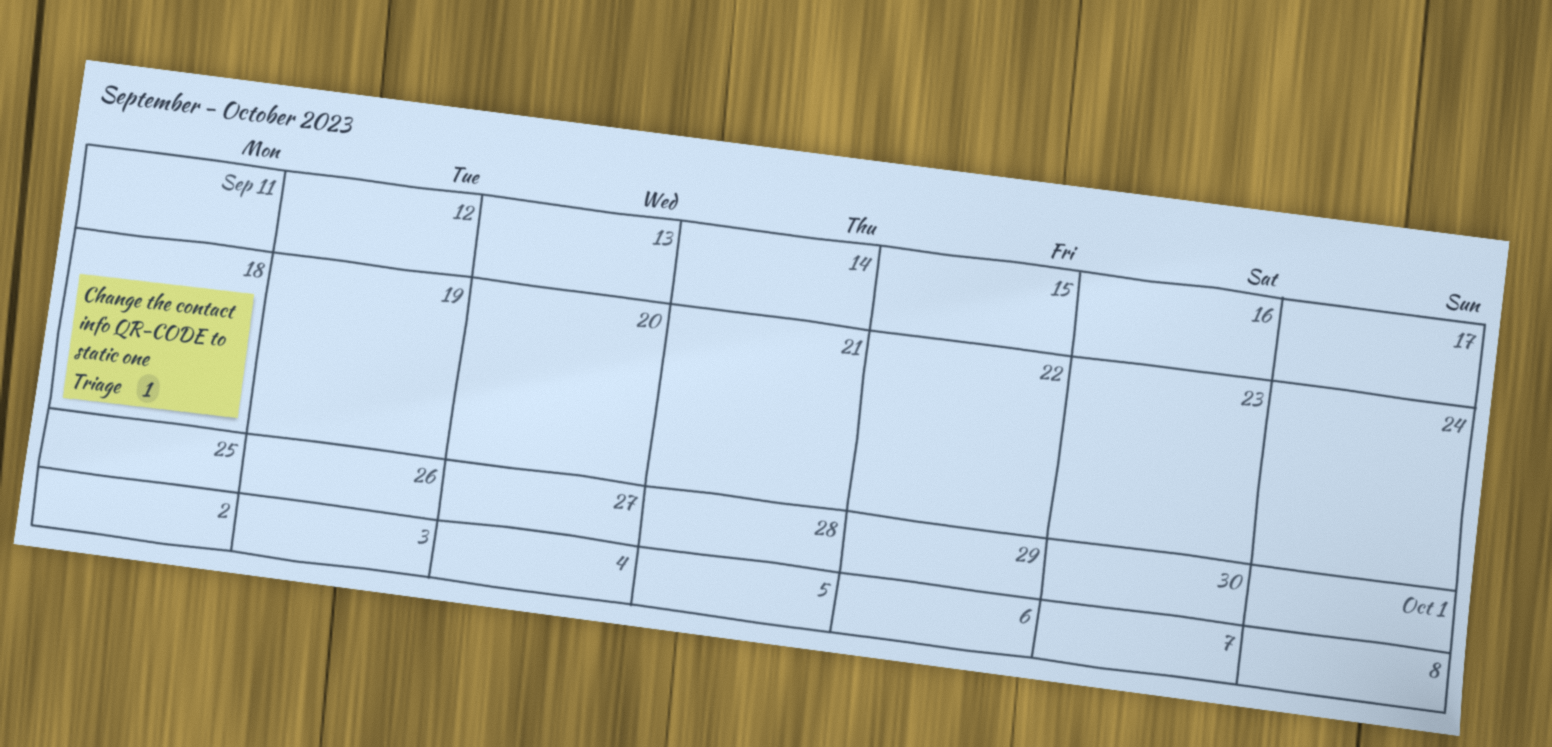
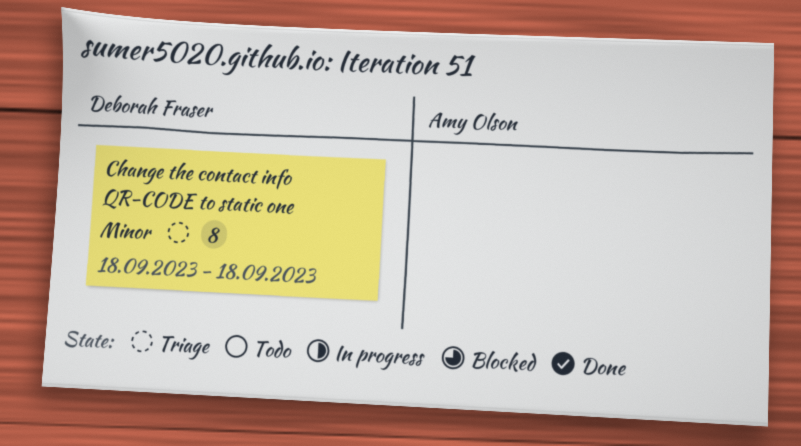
Change the contact info QR-CODE to static one, estimate: 1 -> 8

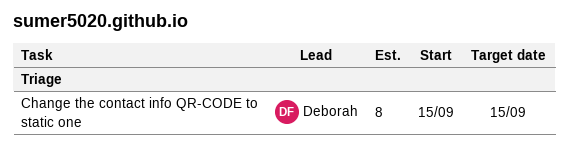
Change the contact info QR-CODE to static one, start: Sep 18 -> Sep 15
Change the contact info QR-CODE to static one, due: Sep 18 -> Sep 15

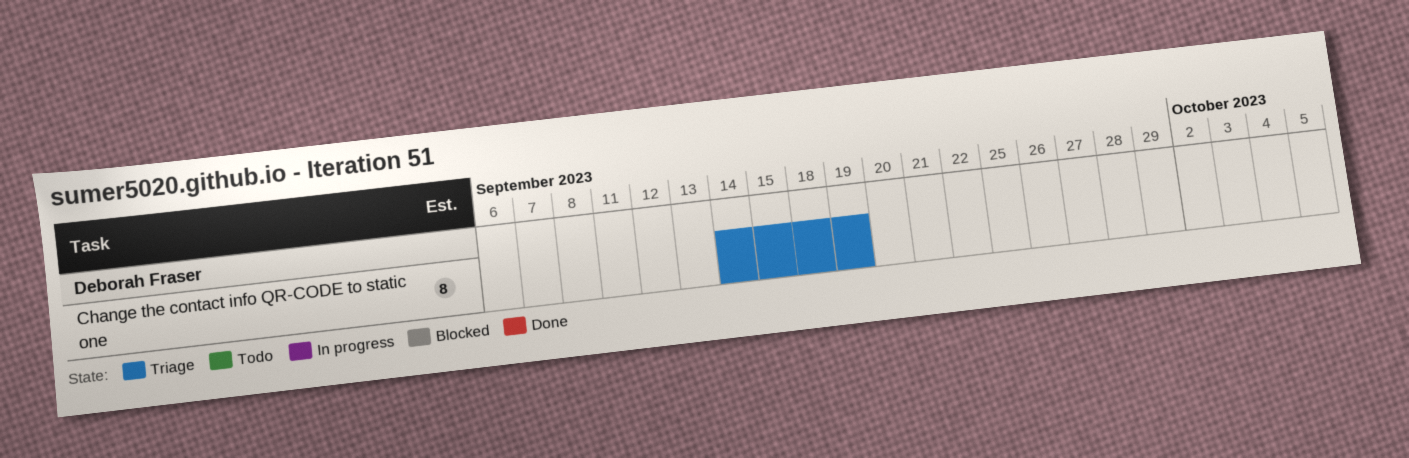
Change the contact info QR-CODE to static one, start: Sep 15 -> Sep 14
Change the contact info QR-CODE to static one, due: Sep 15 -> Sep 19

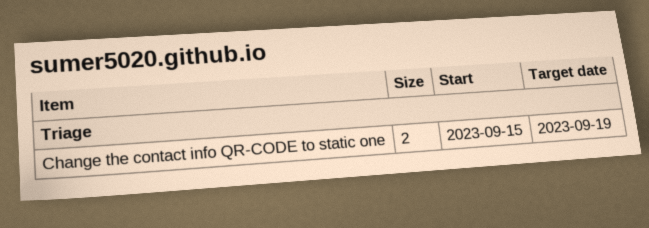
Change the contact info QR-CODE to static one, estimate: 8 -> 2
Change the contact info QR-CODE to static one, start: Sep 14 -> Sep 15

